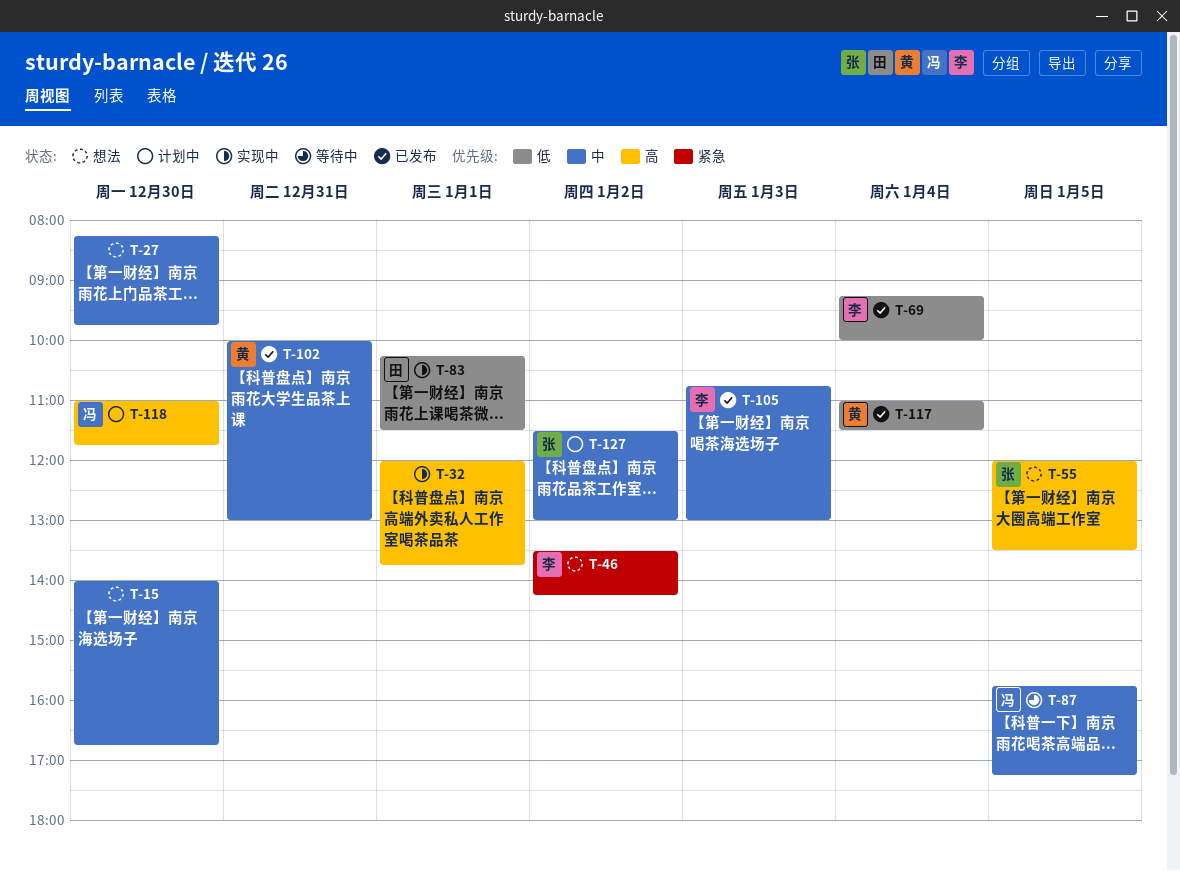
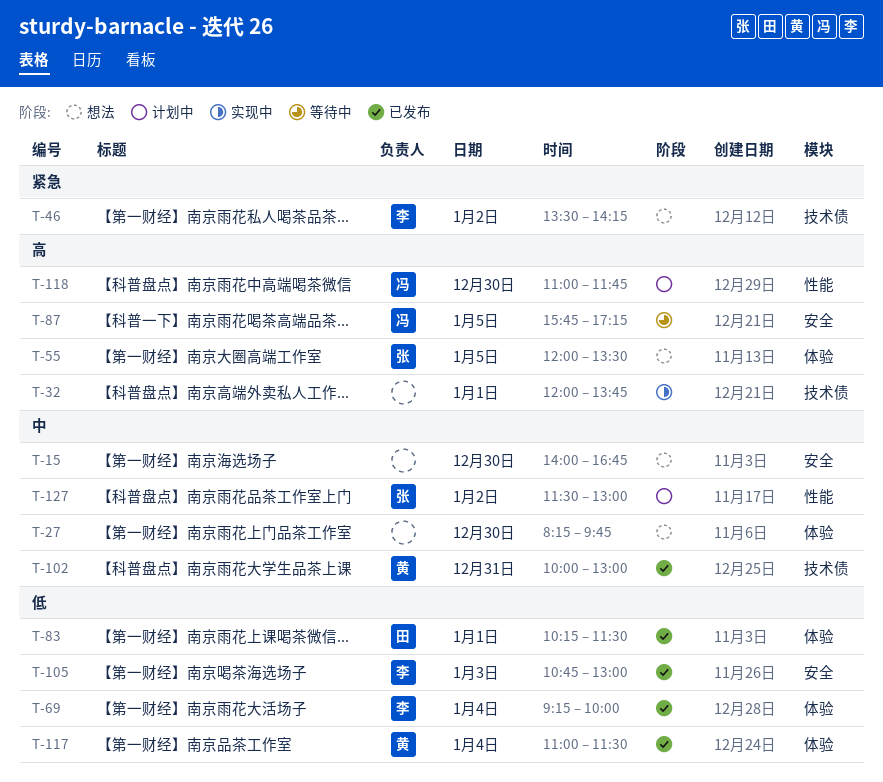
T-83, status: 实现中 -> 已发布
T-87, priority: 中 -> 高
T-105, priority: 中 -> 低

